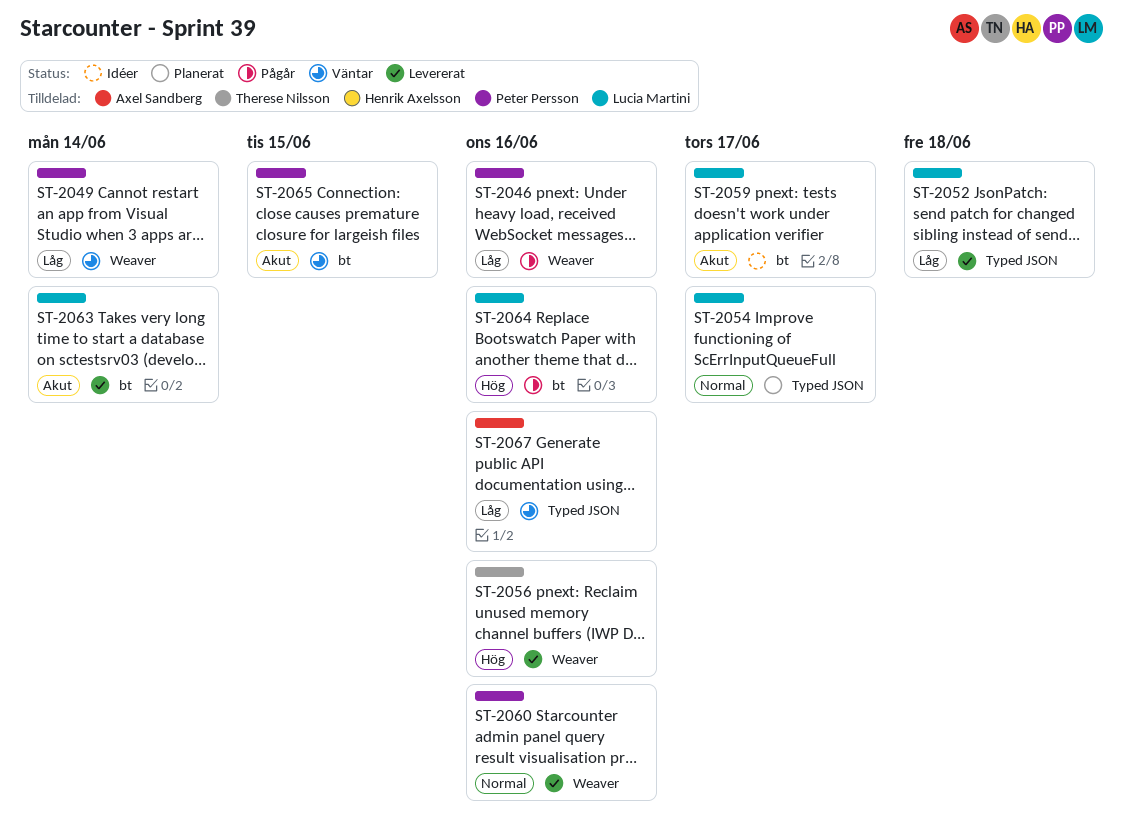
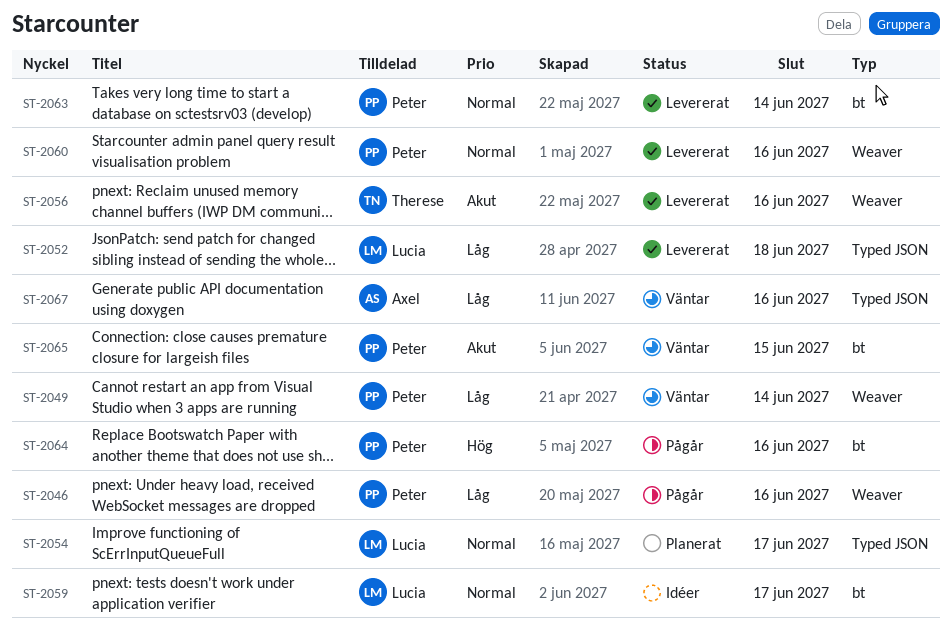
ST-2056, priority: Hög -> Akut
ST-2059, priority: Akut -> Normal
ST-2063, owner: Lucia Martini -> Peter Persson
ST-2063, priority: Akut -> Normal
ST-2064, owner: Lucia Martini -> Peter Persson

